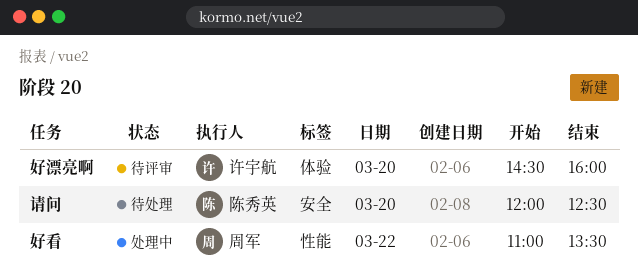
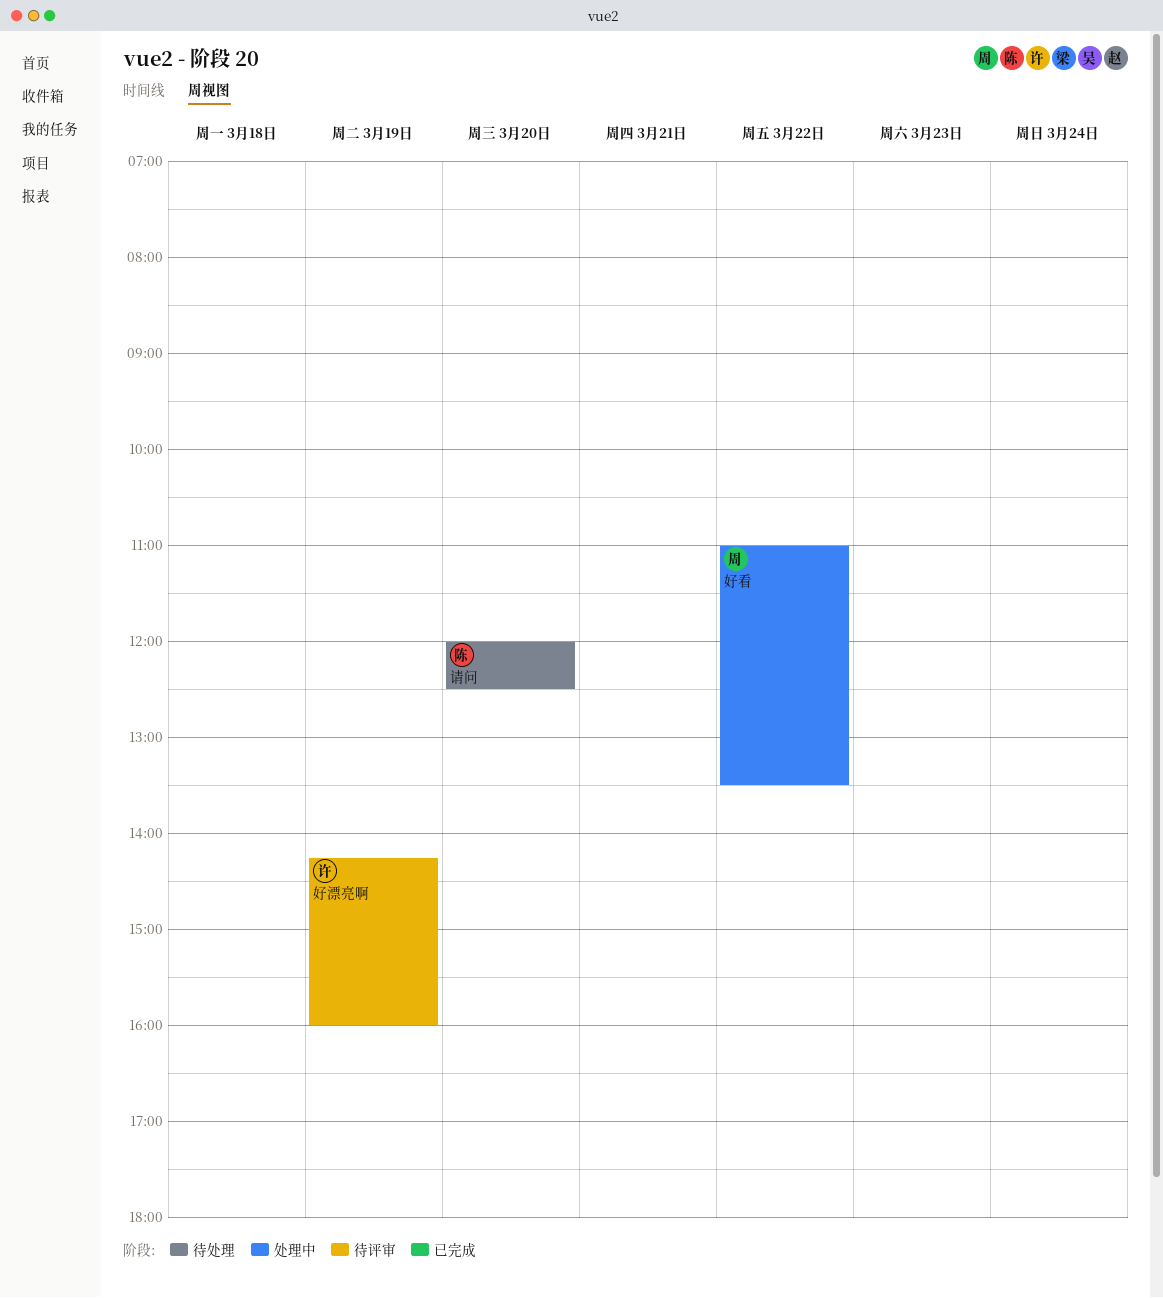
好漂亮啊, day: Mar 20 -> Mar 19
好漂亮啊, begins: 14:30 -> 14:15

